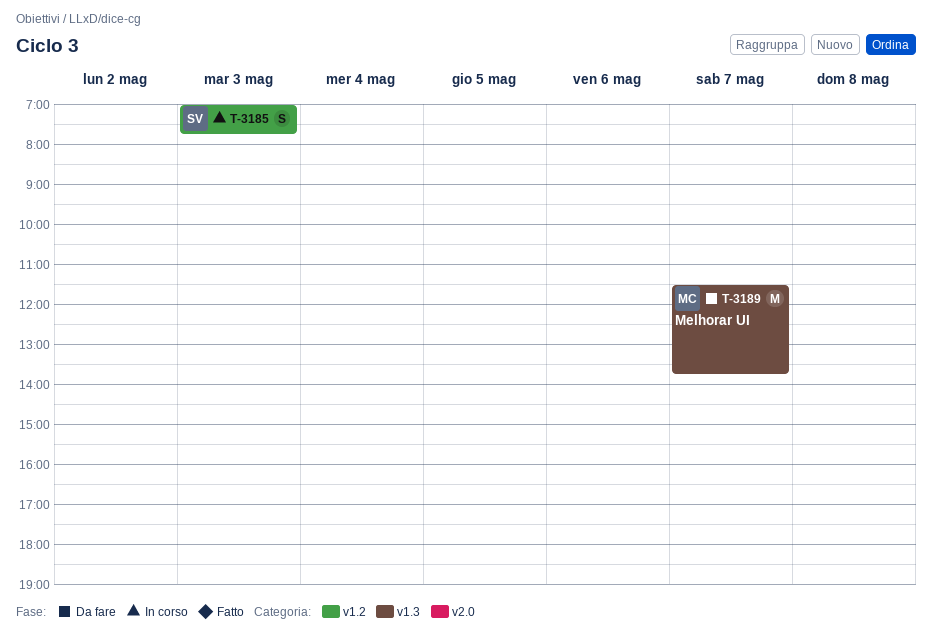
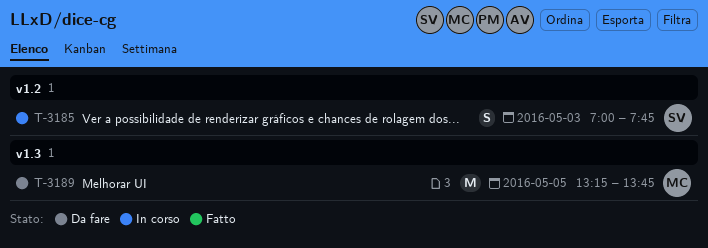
T-3189, day: May 7 -> May 5
T-3189, begins: 11:30 -> 13:15

